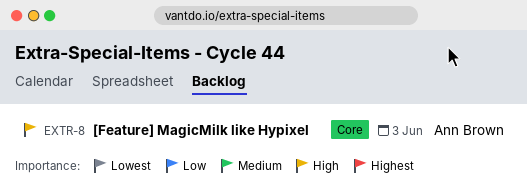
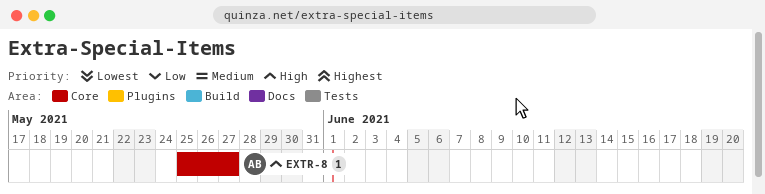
EXTR-8, due: Jun 3 -> May 27

